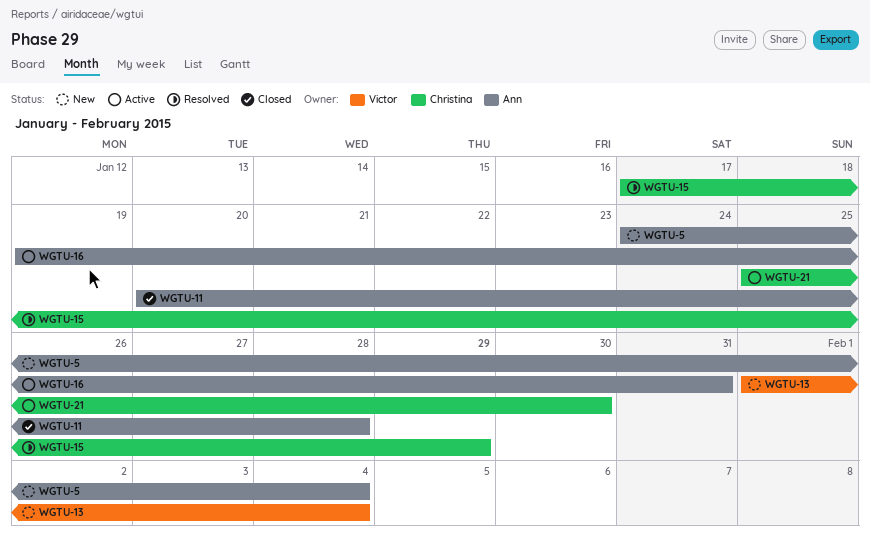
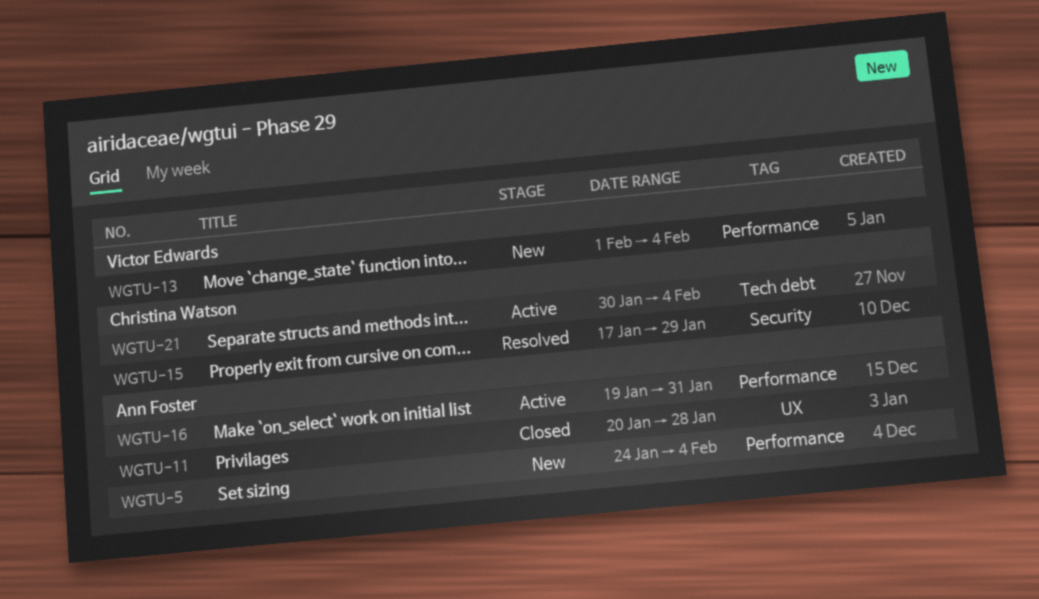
WGTU-21, start: Jan 25 -> Jan 30
WGTU-21, due: Jan 30 -> Feb 4

